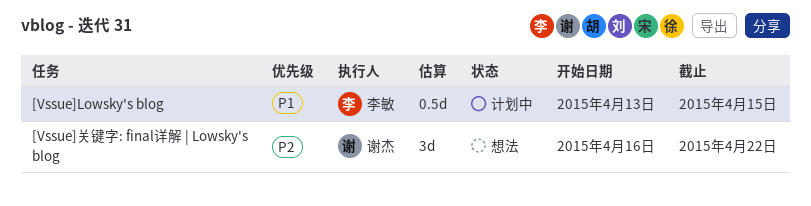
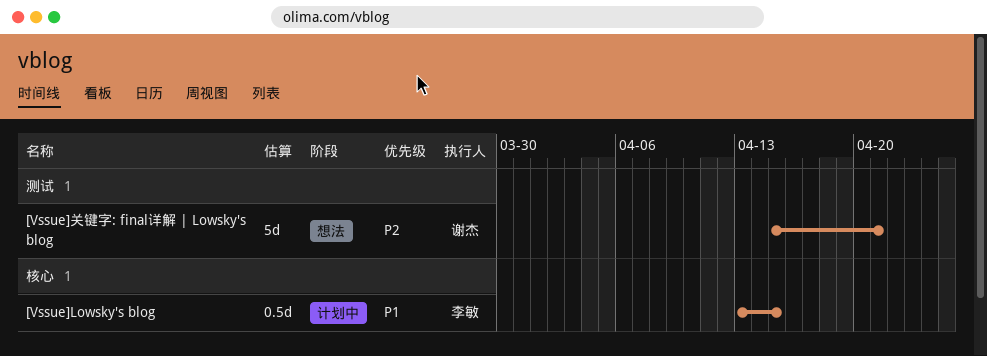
[Vssue]关键字: final详解 | Lowsky's blog, estimate: 3d -> 5d
[Vssue]关键字: final详解 | Lowsky's blog, start: Apr 16 -> Apr 15
[Vssue]关键字: final详解 | Lowsky's blog, due: Apr 22 -> Apr 21

